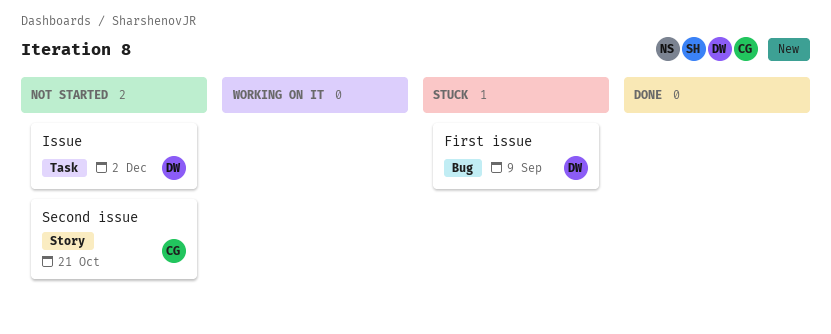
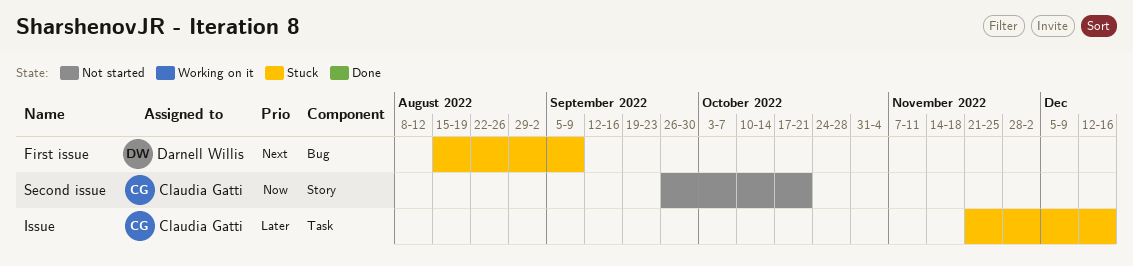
Issue, status: Not started -> Stuck
Issue, owner: Darnell Willis -> Claudia Gatti
Issue, due: Dec 2 -> Dec 16

